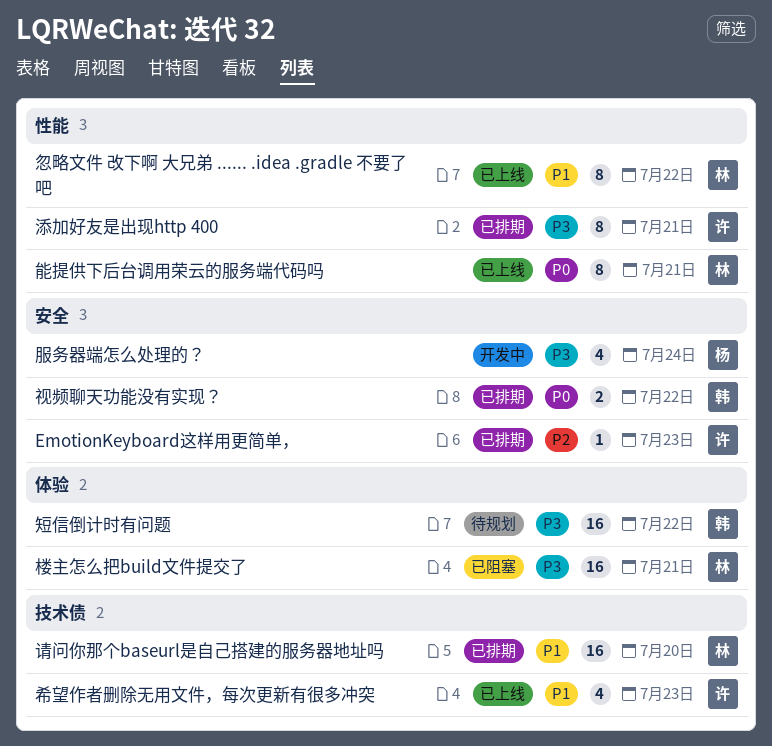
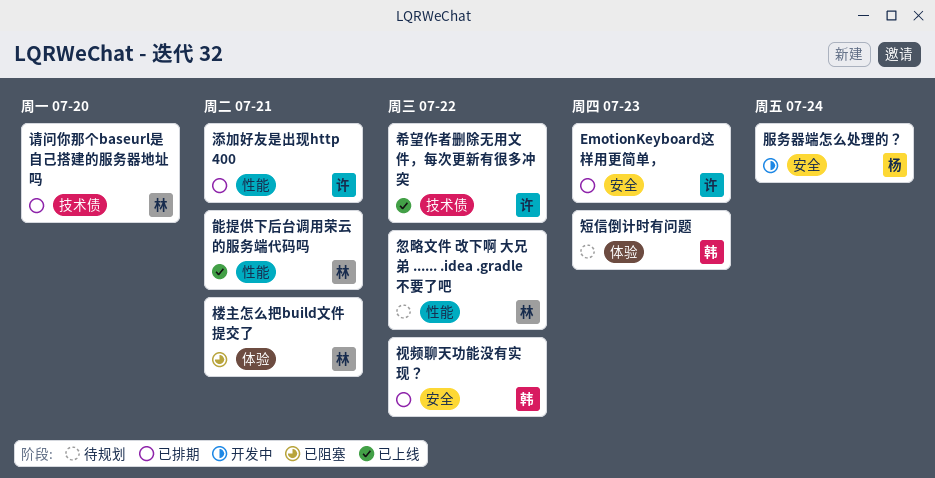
希望作者删除无用文件，每次更新有很多冲突, due: Jul 23 -> Jul 22
忽略文件 改下啊 大兄弟 ...... .idea .gradle 不要了吧, status: 已上线 -> 待规划
短信倒计时有问题, due: Jul 22 -> Jul 23

